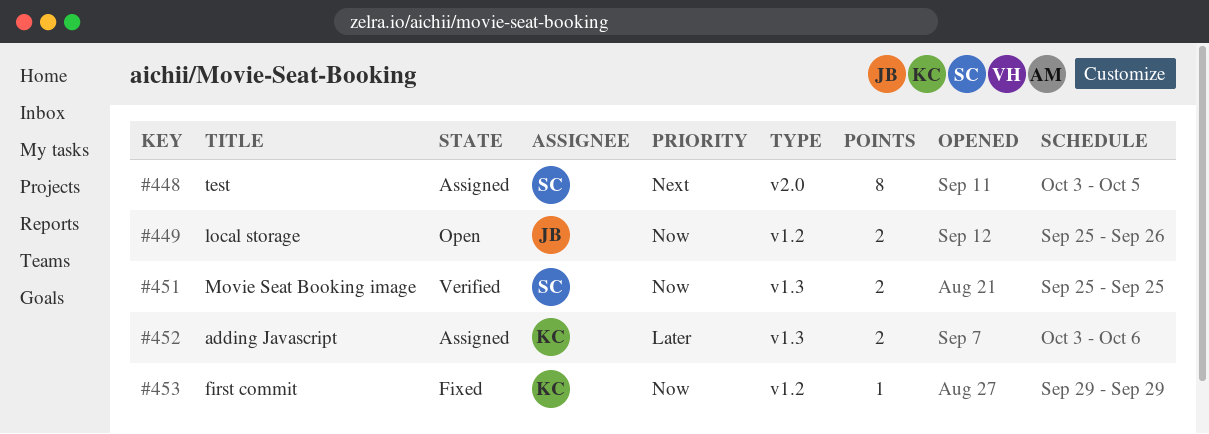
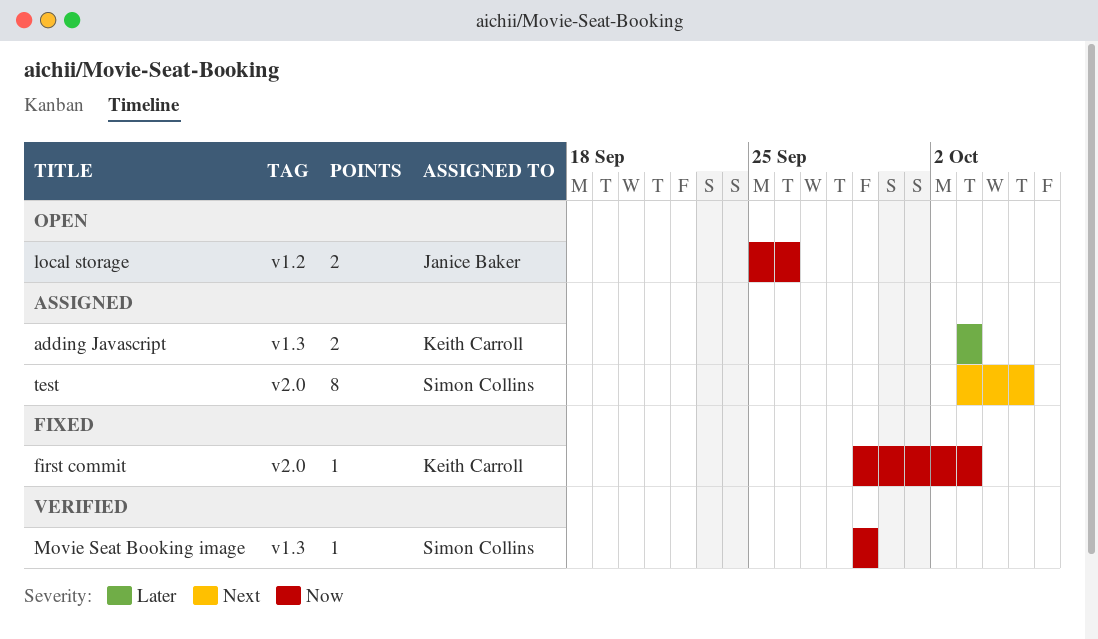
adding Javascript, due: Oct 6 -> Oct 3
first commit, label: v1.2 -> v2.0
first commit, due: Sep 29 -> Oct 3
Movie Seat Booking image, estimate: 2 -> 1
Movie Seat Booking image, start: Sep 25 -> Sep 29
Movie Seat Booking image, due: Sep 25 -> Sep 29

